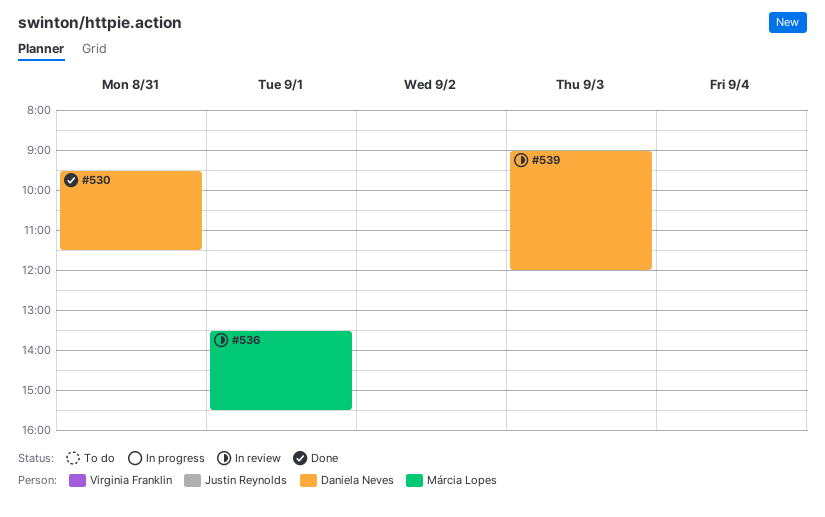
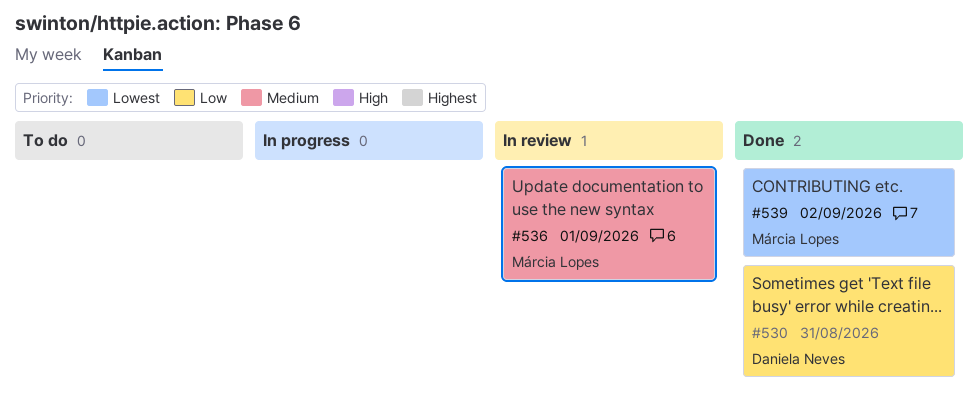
#539, status: In review -> Done
#539, owner: Daniela Neves -> Márcia Lopes
#539, day: Sep 3 -> Sep 2

